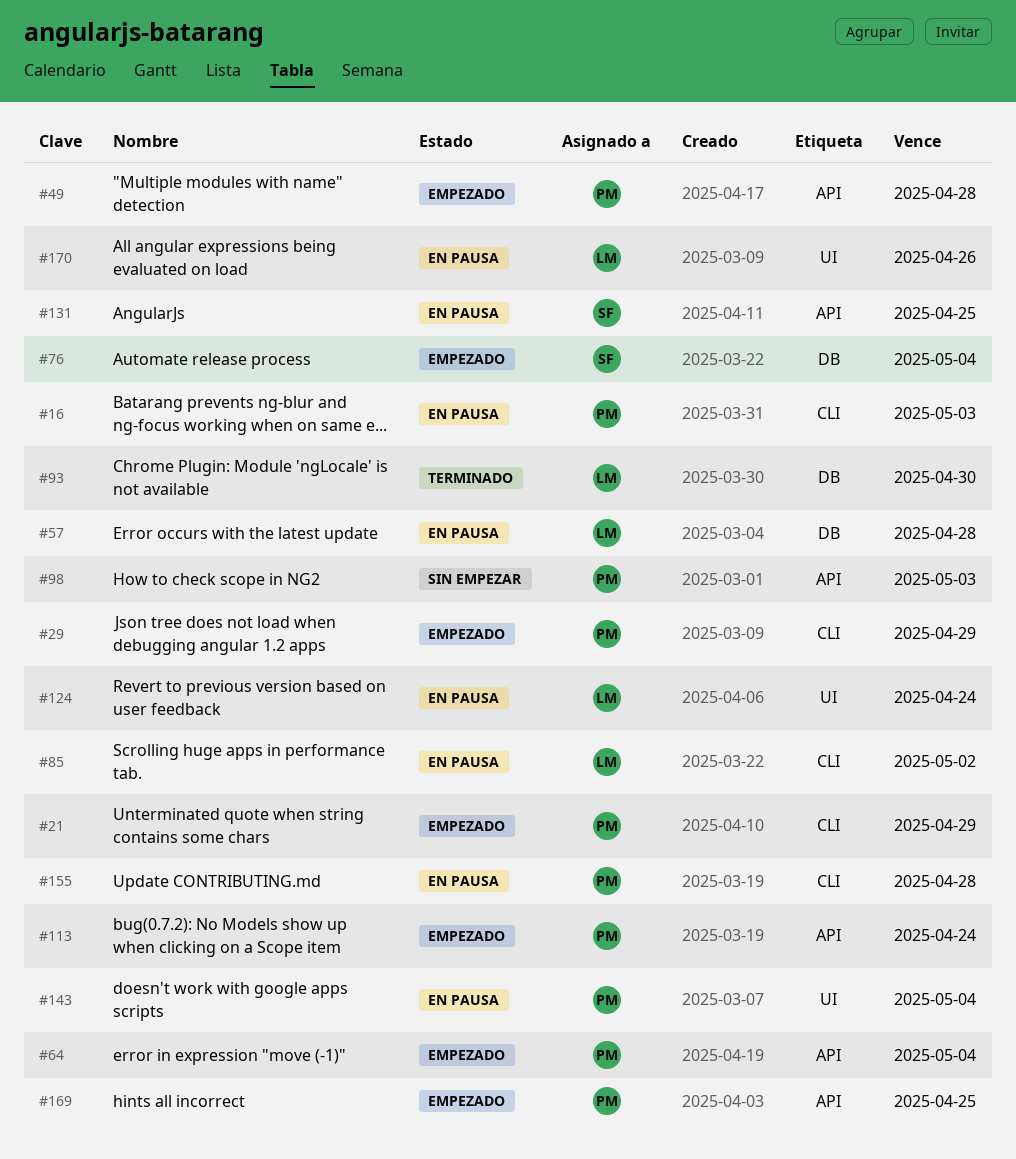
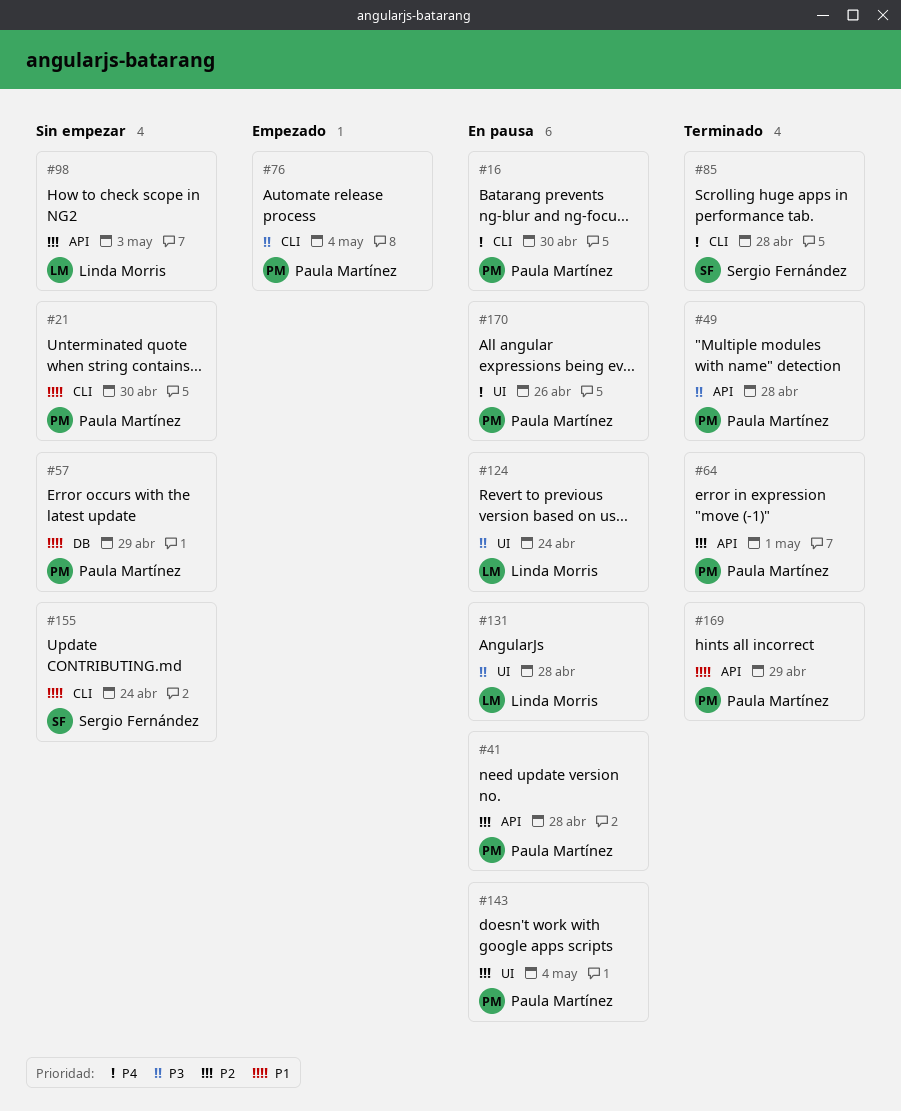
#16, due: May 3 -> Apr 30
#21, status: Empezado -> Sin empezar
#21, due: Apr 29 -> Apr 30
#29: present -> none
#41: none -> present
#49, status: Empezado -> Terminado
#57, status: En pausa -> Sin empezar
#57, owner: Linda Morris -> Paula Martínez
#57, due: Apr 28 -> Apr 29
#64, status: Empezado -> Terminado
#64, due: May 4 -> May 1
#76, owner: Sergio Fernández -> Paula Martínez
#76, label: DB -> CLI
#85, status: En pausa -> Terminado
#85, owner: Linda Morris -> Sergio Fernández
#85, due: May 2 -> Apr 28
#93: present -> none
#98, owner: Paula Martínez -> Linda Morris
#113: present -> none
#131, owner: Sergio Fernández -> Linda Morris
#131, label: API -> UI
#131, due: Apr 25 -> Apr 28
#155, status: En pausa -> Sin empezar
#155, owner: Paula Martínez -> Sergio Fernández
#155, due: Apr 28 -> Apr 24
#169, status: Empezado -> Terminado
#169, due: Apr 25 -> Apr 29
#170, owner: Linda Morris -> Paula Martínez

